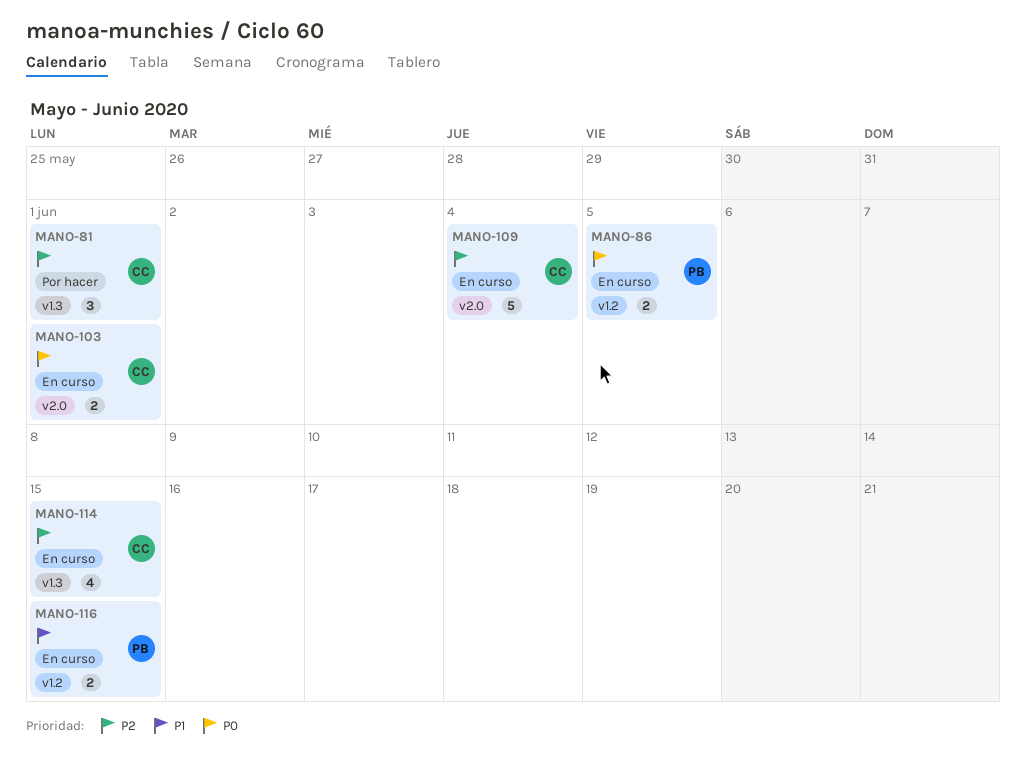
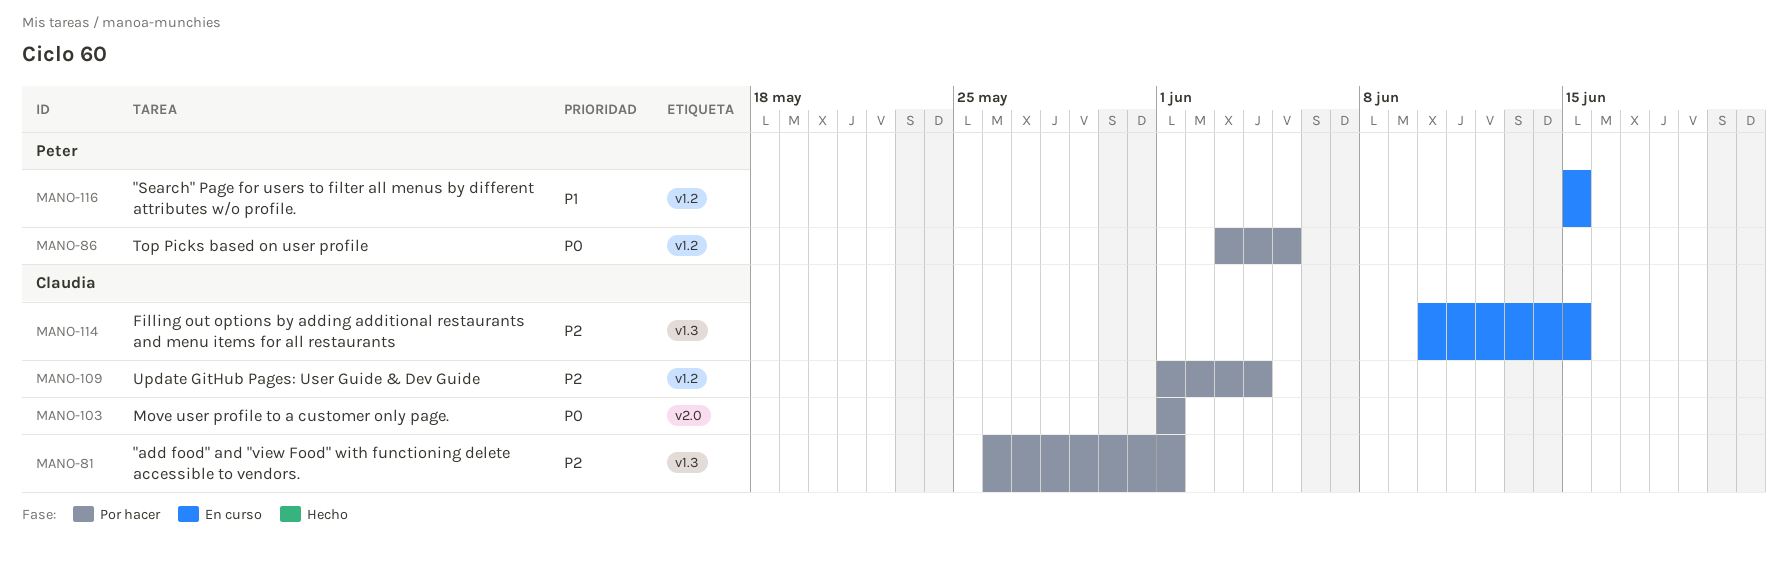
MANO-86, status: En curso -> Por hacer
MANO-103, status: En curso -> Por hacer
MANO-109, status: En curso -> Por hacer
MANO-109, label: v2.0 -> v1.2

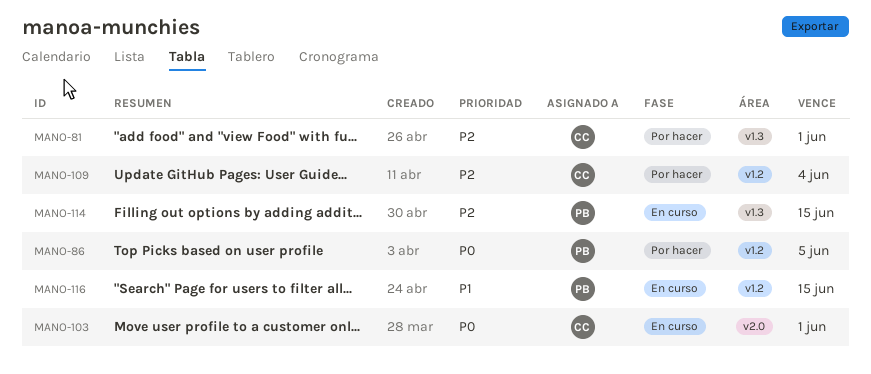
MANO-103, status: Por hacer -> En curso
MANO-114, owner: Claudia -> Peter

